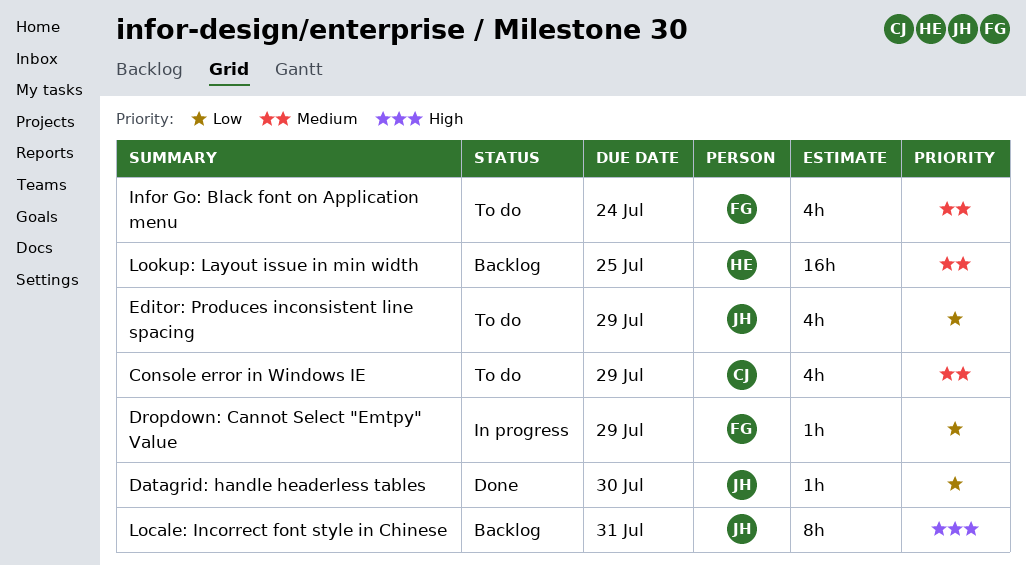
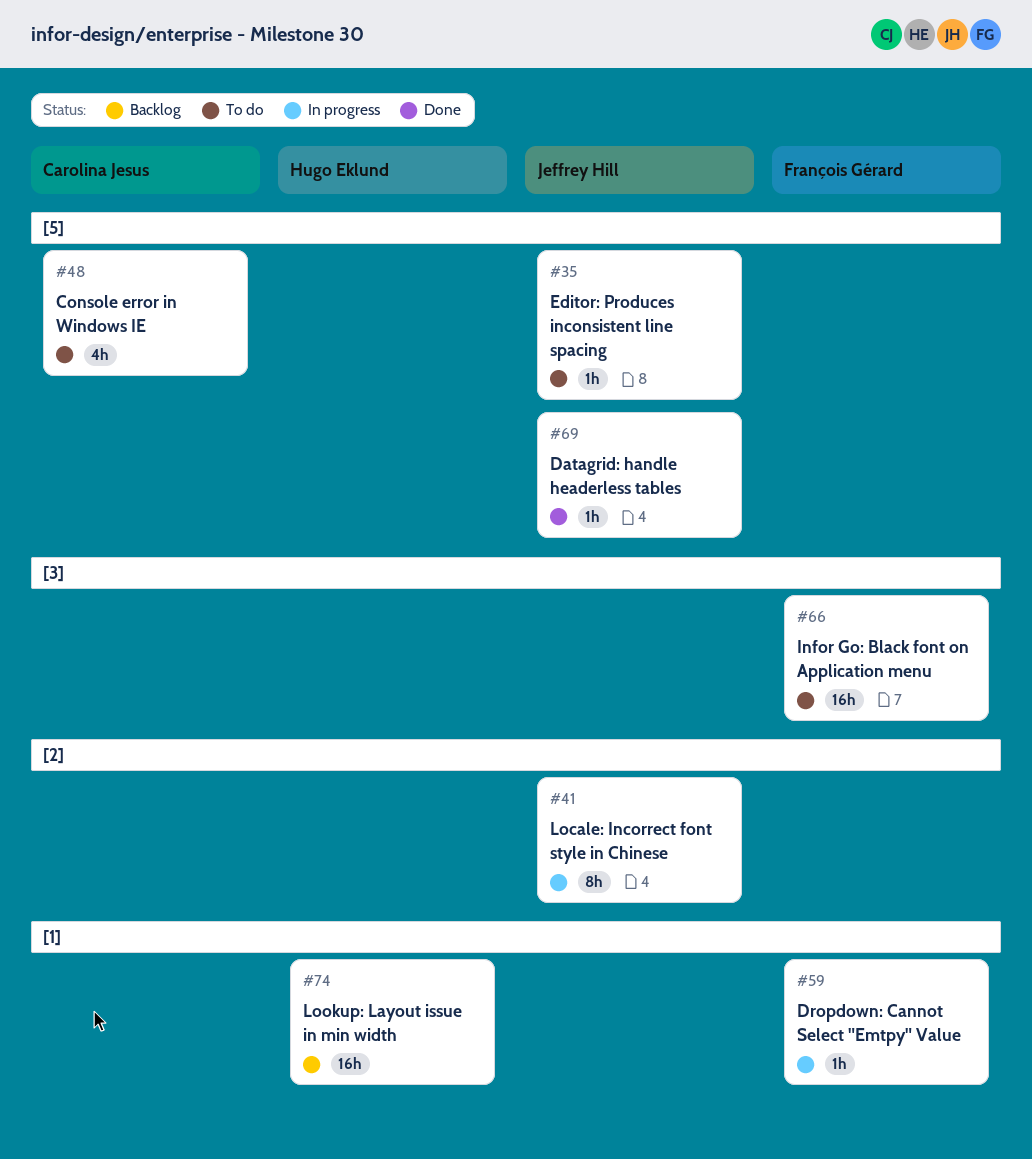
Editor: Produces inconsistent line spacing, estimate: 4h -> 1h
Infor Go: Black font on Application menu, estimate: 4h -> 16h
Locale: Incorrect font style in Chinese, status: Backlog -> In progress

